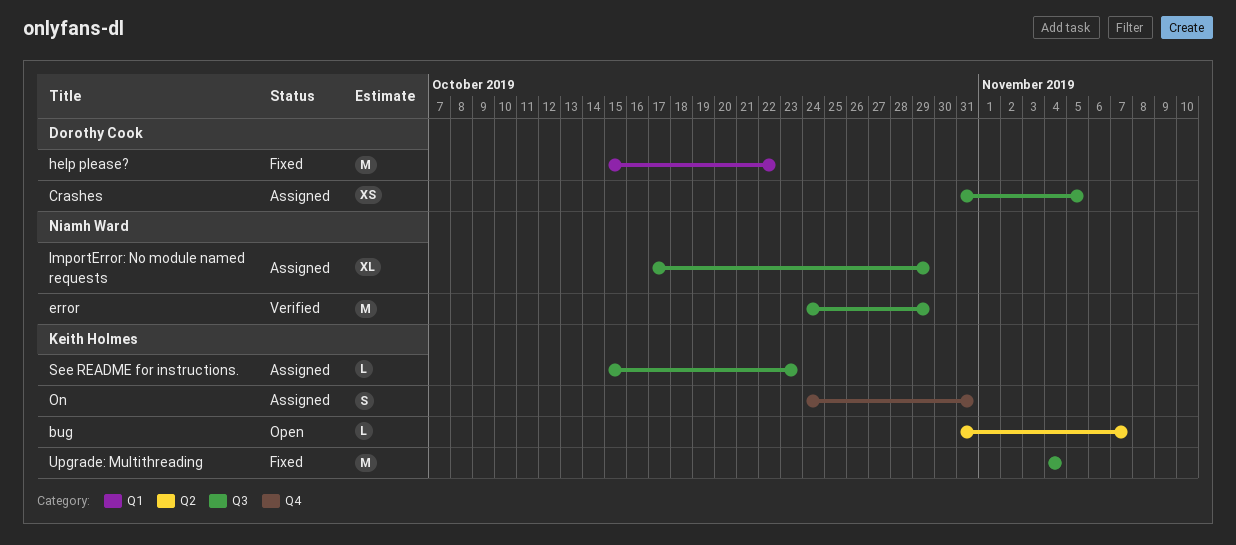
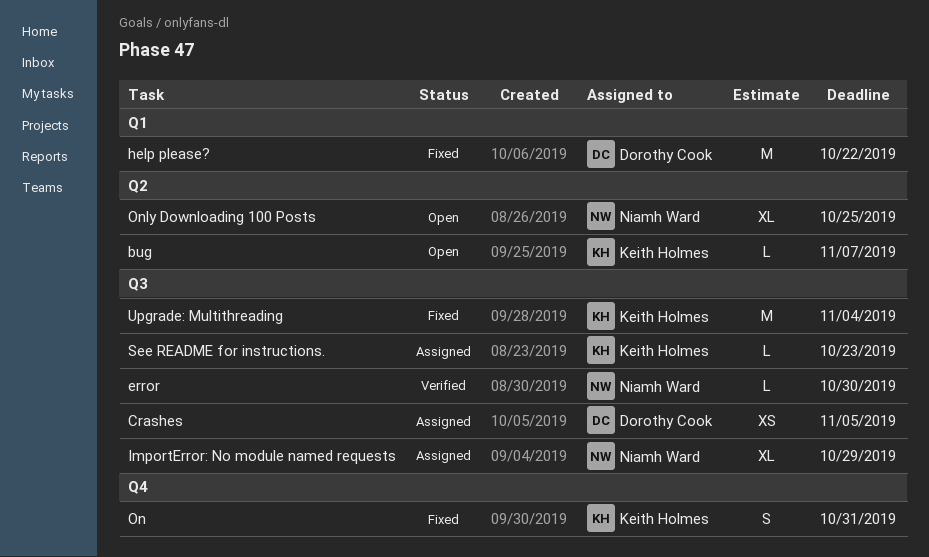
error, estimate: M -> L
error, due: Oct 29 -> Oct 30
On, status: Assigned -> Fixed
Only Downloading 100 Posts: none -> present

